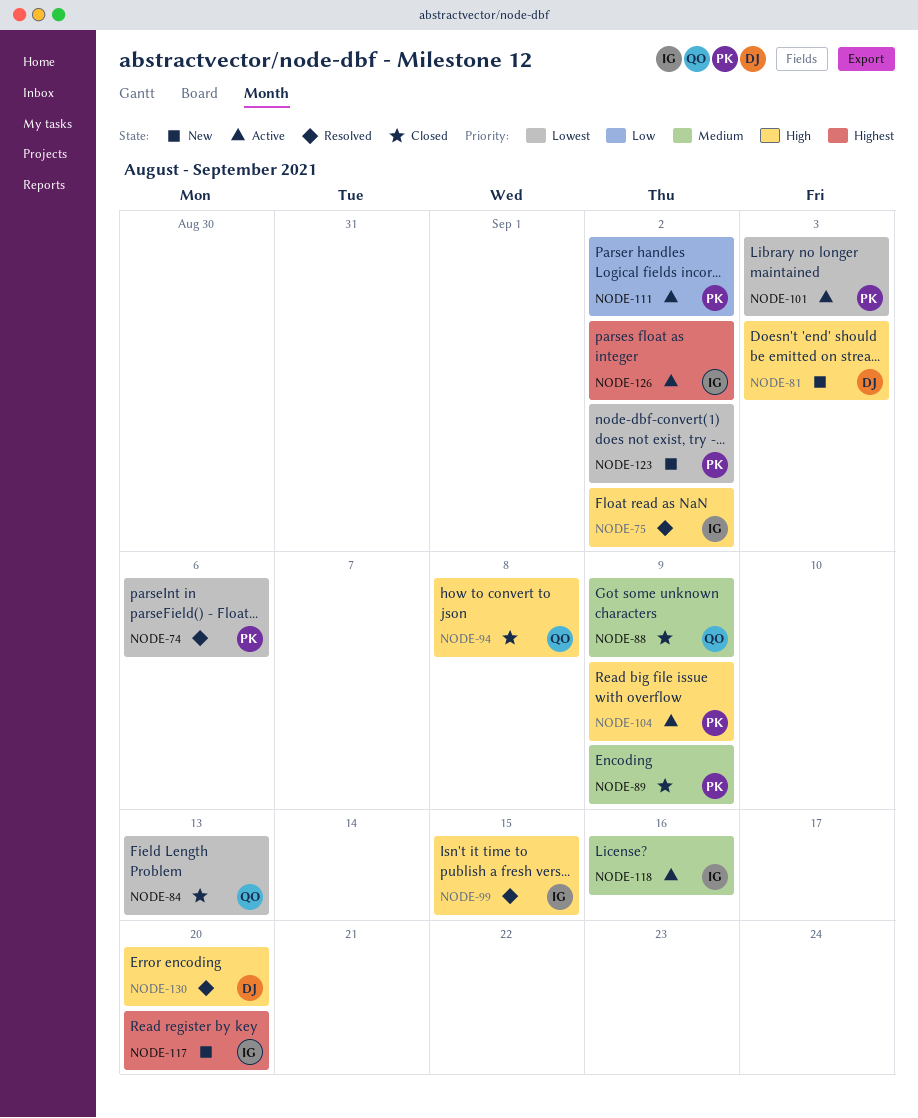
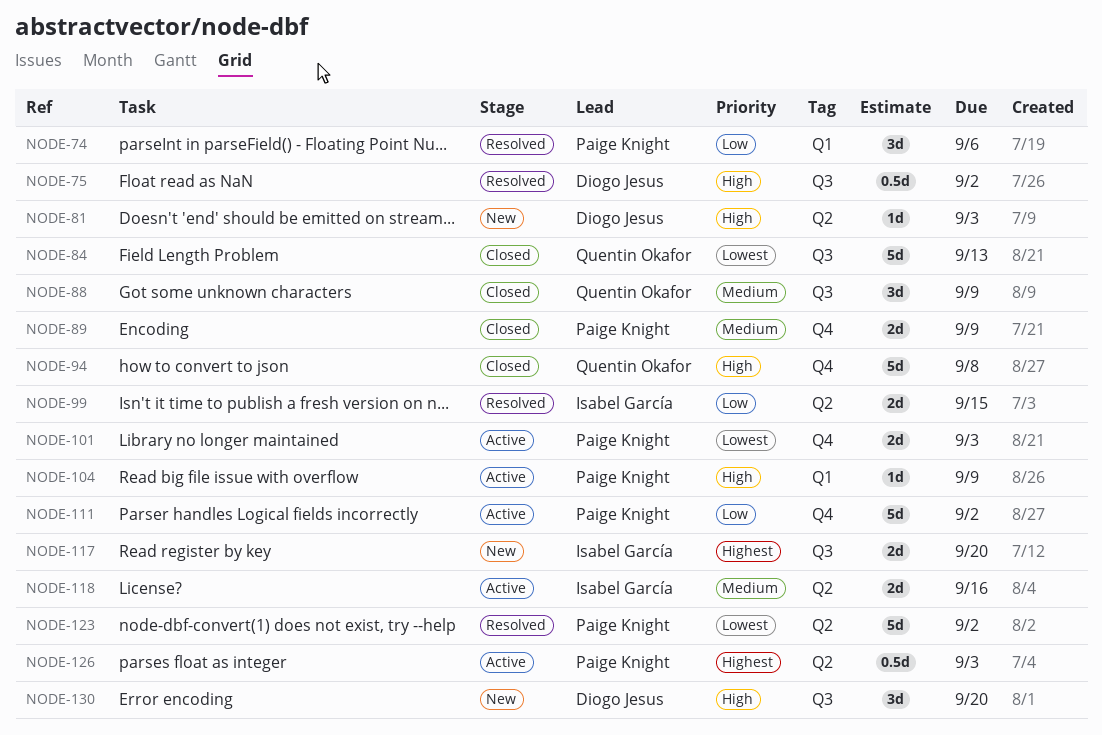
NODE-74, priority: Lowest -> Low
NODE-75, owner: Isabel García -> Diogo Jesus
NODE-99, priority: High -> Low
NODE-123, status: New -> Resolved
NODE-126, owner: Isabel García -> Paige Knight
NODE-126, due: Sep 2 -> Sep 3
NODE-130, status: Resolved -> New

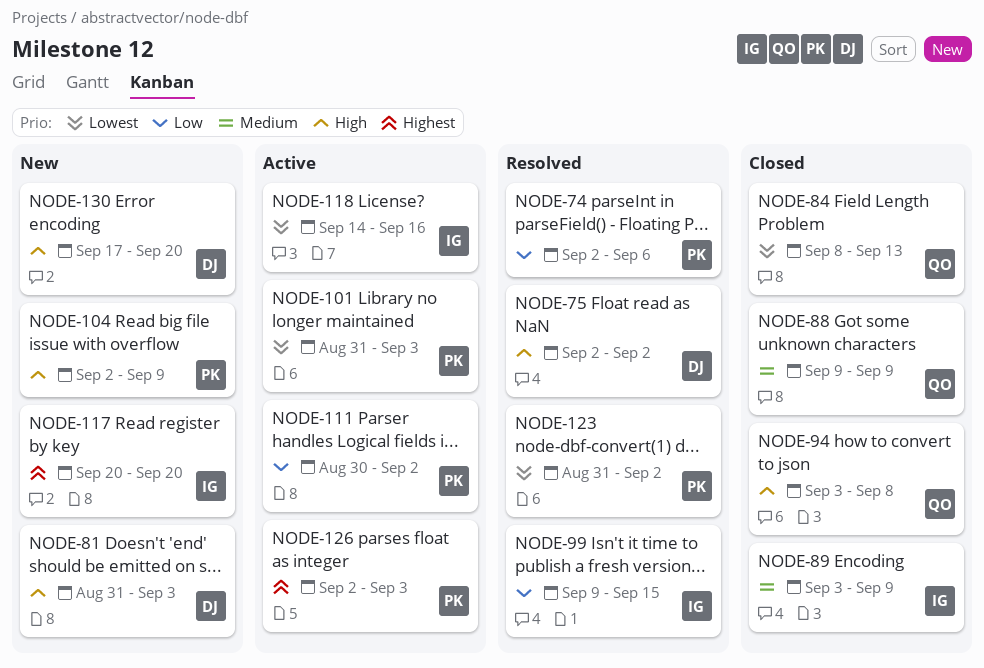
NODE-89, owner: Paige Knight -> Isabel García
NODE-104, status: Active -> New
NODE-118, priority: Medium -> Lowest

